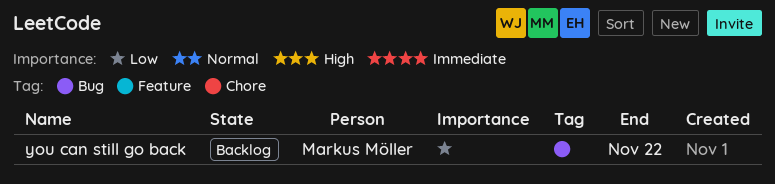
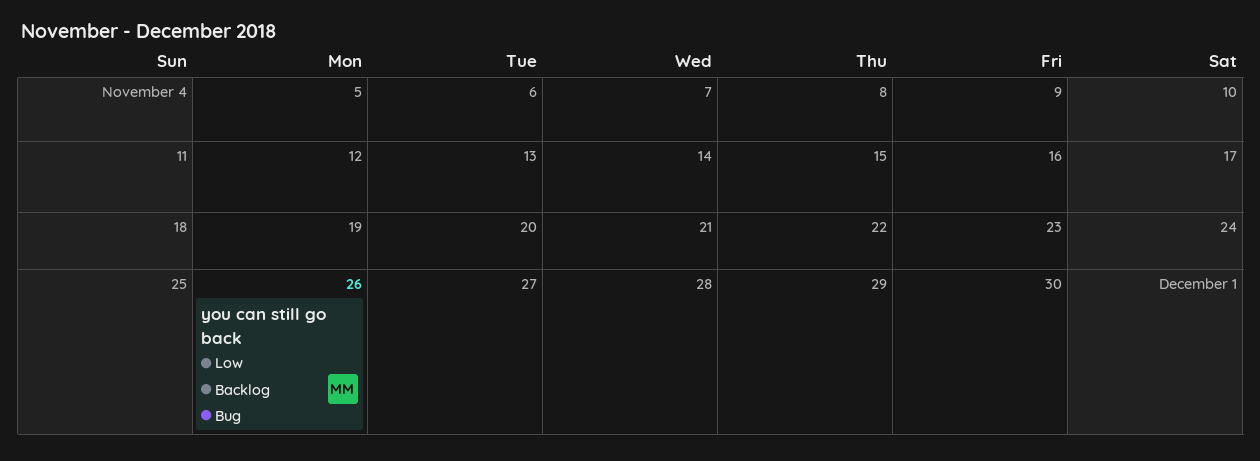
you can still go back, due: Nov 22 -> Nov 26

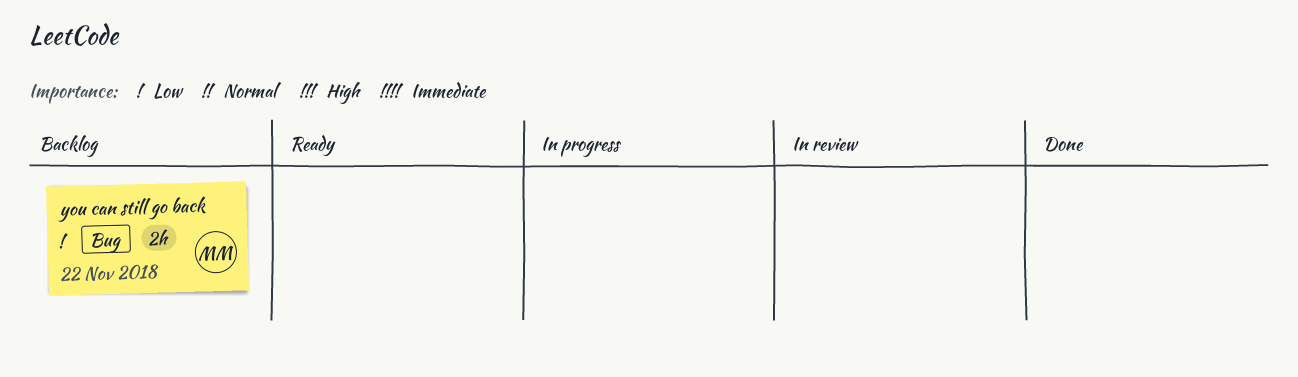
you can still go back, due: Nov 26 -> Nov 22

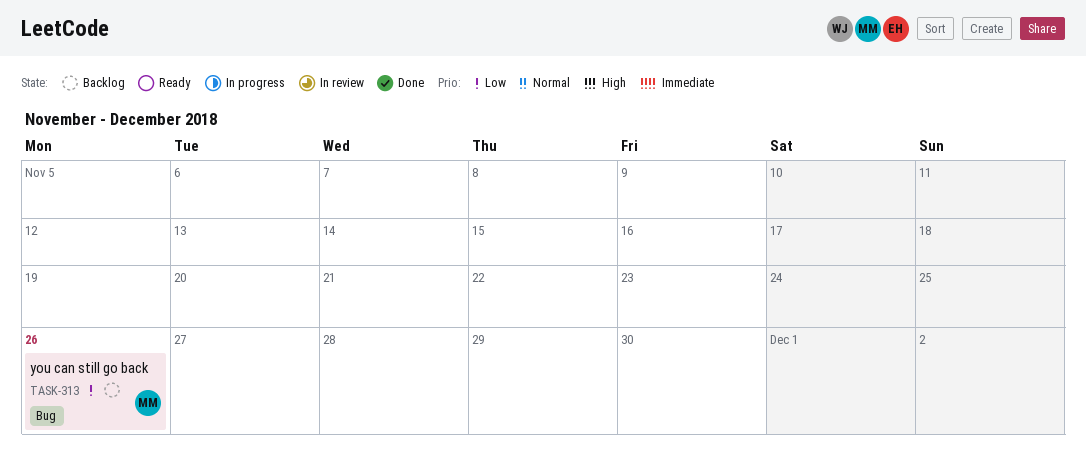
you can still go back, due: Nov 22 -> Nov 26

